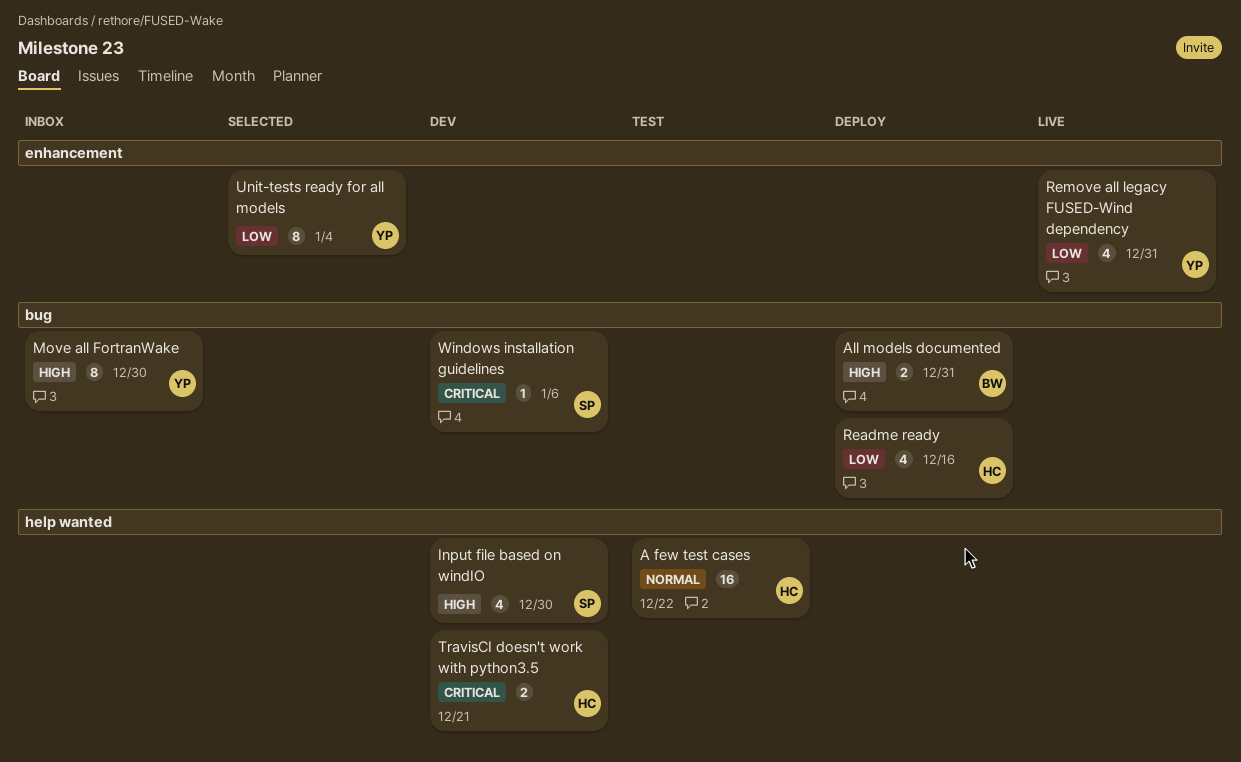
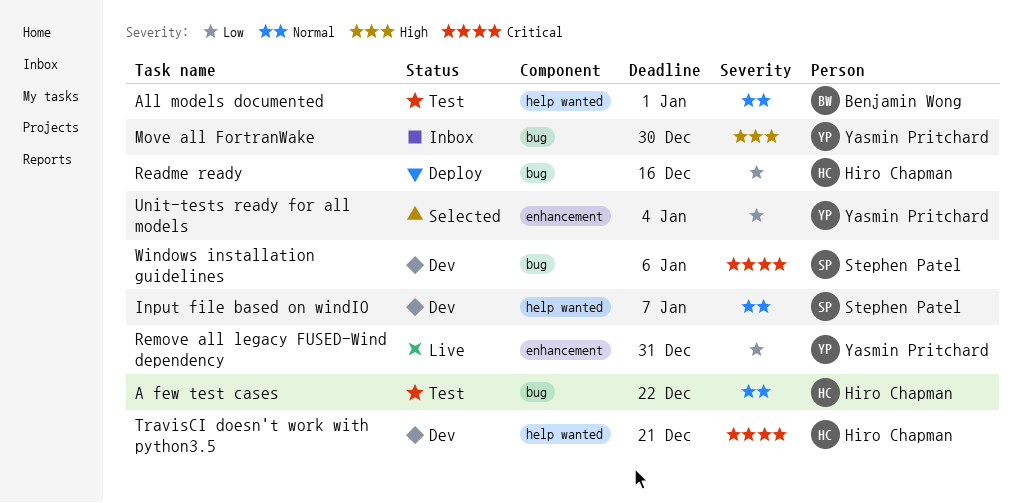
A few test cases, label: help wanted -> bug
All models documented, status: Deploy -> Test
All models documented, priority: High -> Normal
All models documented, label: bug -> help wanted
All models documented, due: Dec 31 -> Jan 1
Input file based on windIO, priority: High -> Normal
Input file based on windIO, due: Dec 30 -> Jan 7

